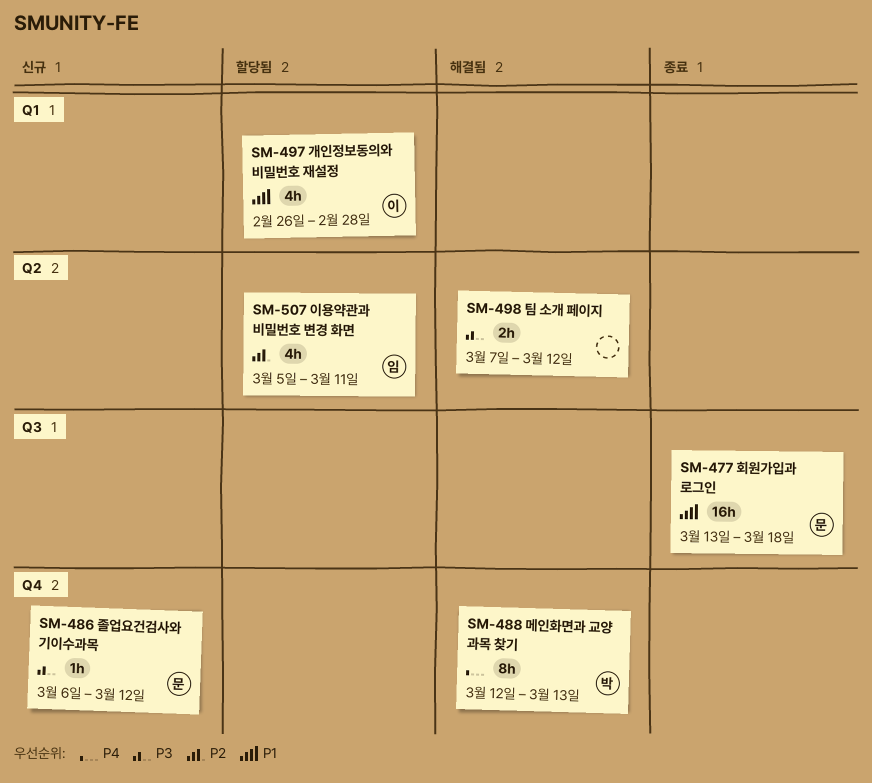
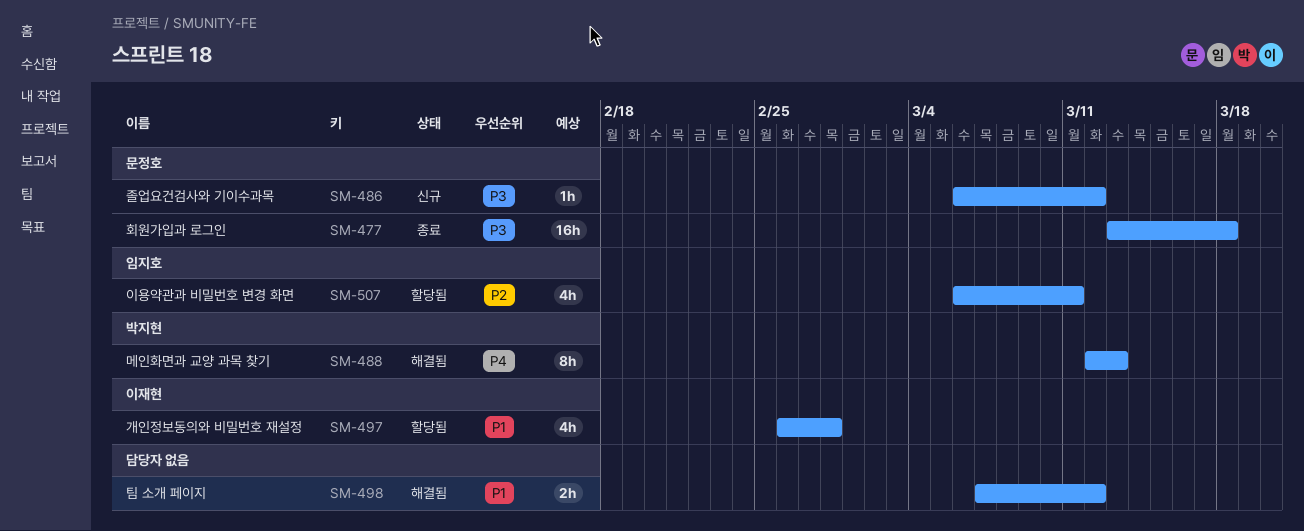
SM-477, priority: P1 -> P3
SM-498, priority: P3 -> P1
SM-507, start: Mar 5 -> Mar 6

